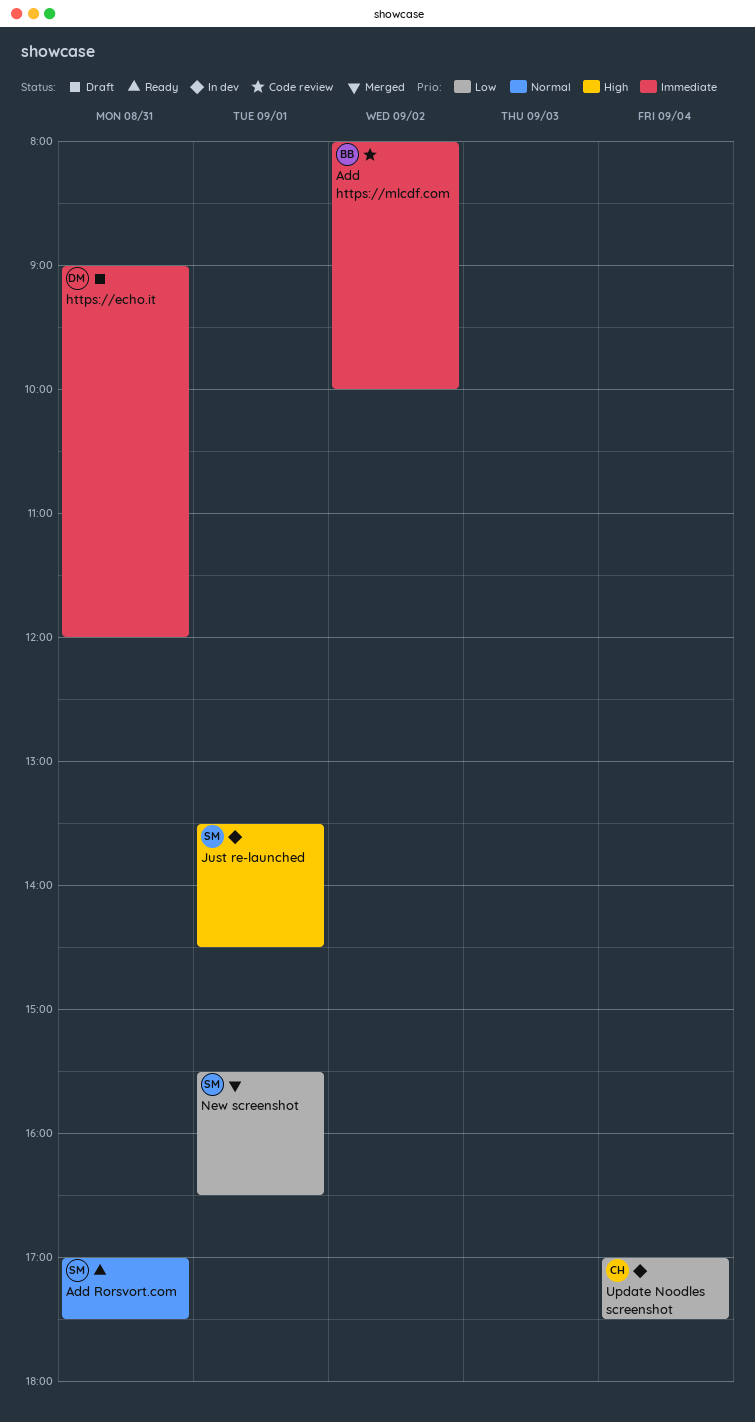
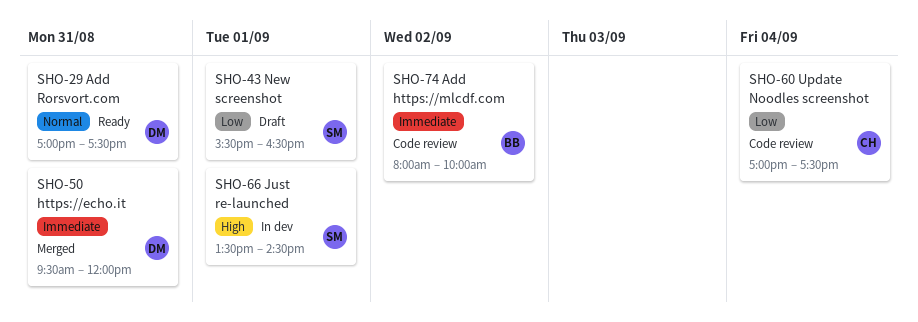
Add Rorsvort.com, owner: SM -> DM
https://echo.it, status: Draft -> Merged
https://echo.it, begins: 09:00 -> 09:30
New screenshot, status: Merged -> Draft
Update Noodles screenshot, status: In dev -> Code review

